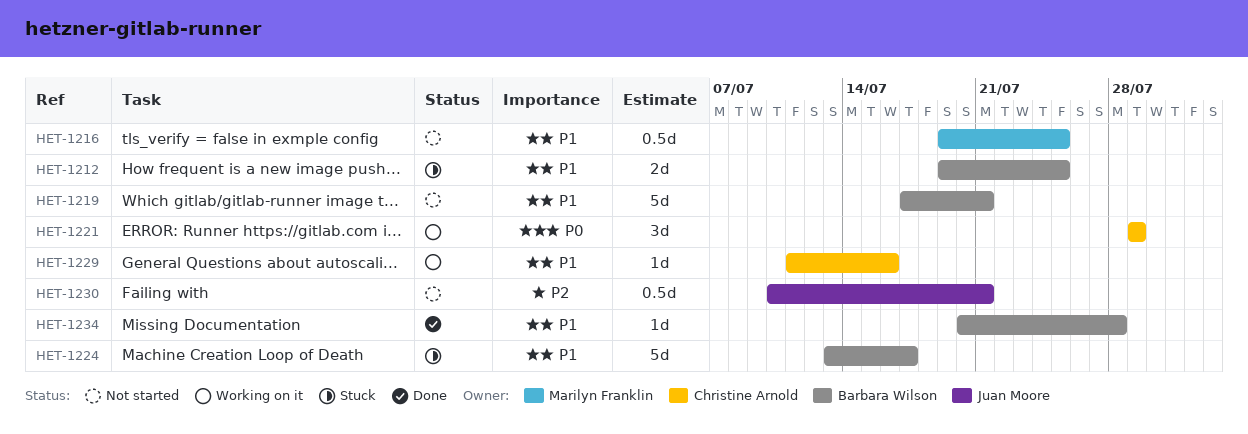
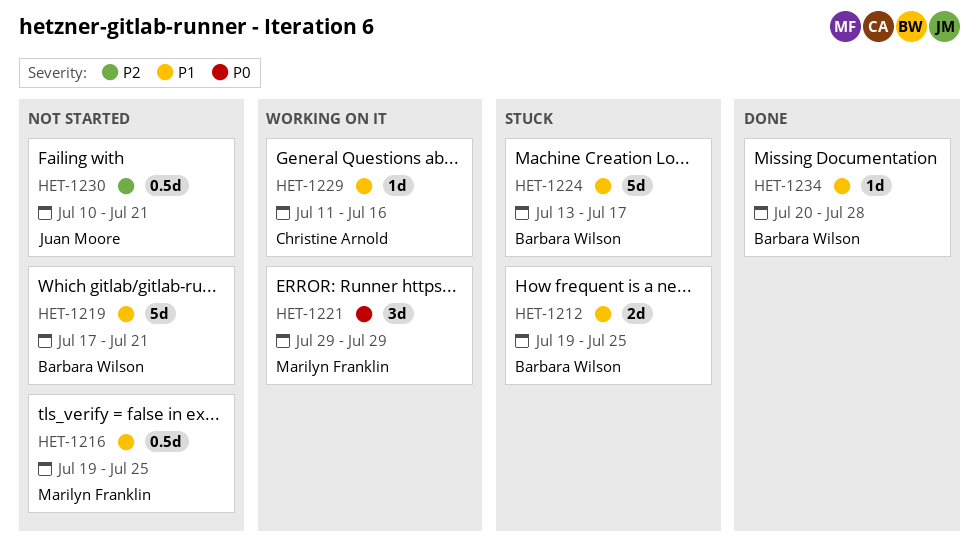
HET-1221, owner: Christine Arnold -> Marilyn Franklin

